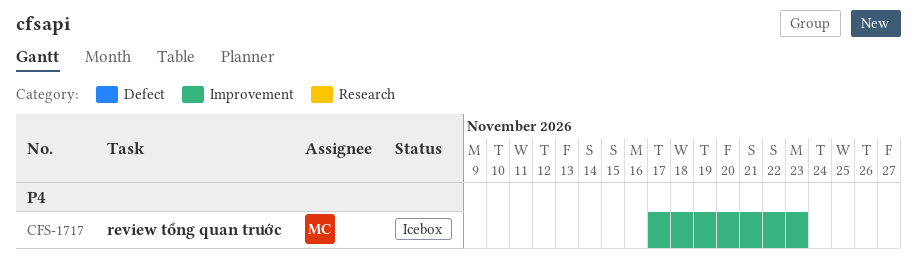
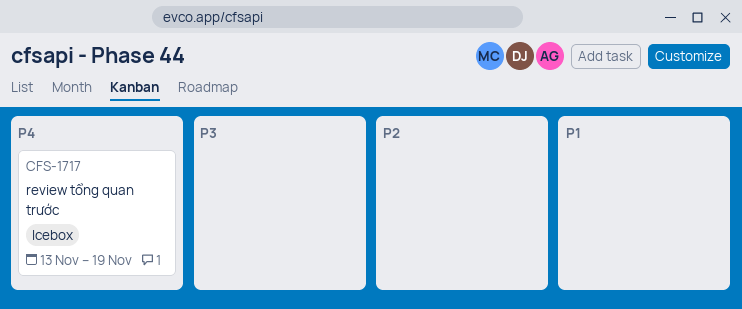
CFS-1717, start: Nov 17 -> Nov 13
CFS-1717, due: Nov 23 -> Nov 19

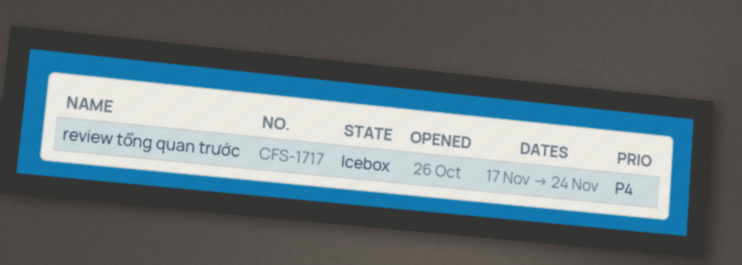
CFS-1717, start: Nov 13 -> Nov 17
CFS-1717, due: Nov 19 -> Nov 24

